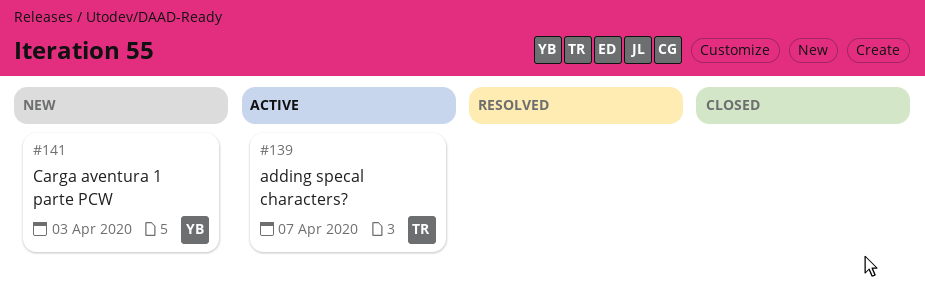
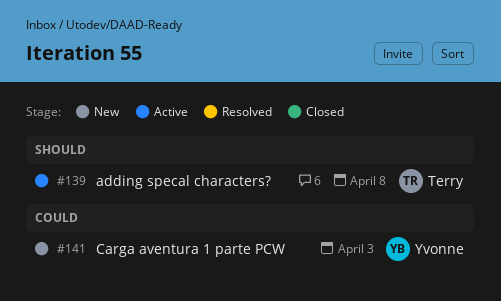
#139, due: Apr 7 -> Apr 8

